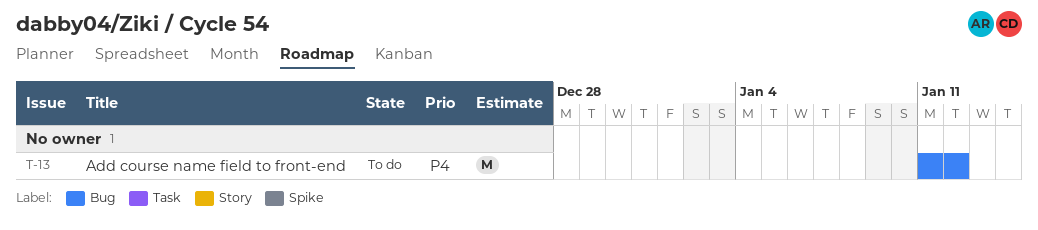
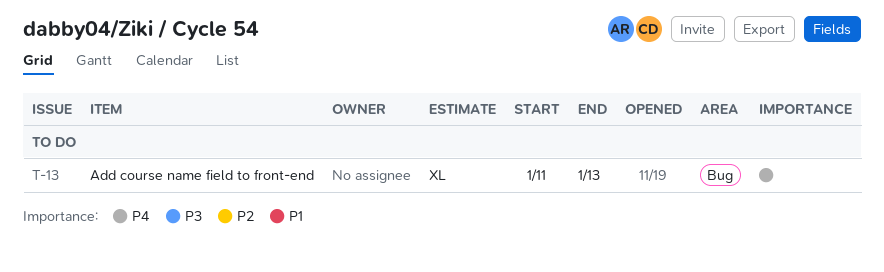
T-13, estimate: M -> XL
T-13, due: Jan 12 -> Jan 13

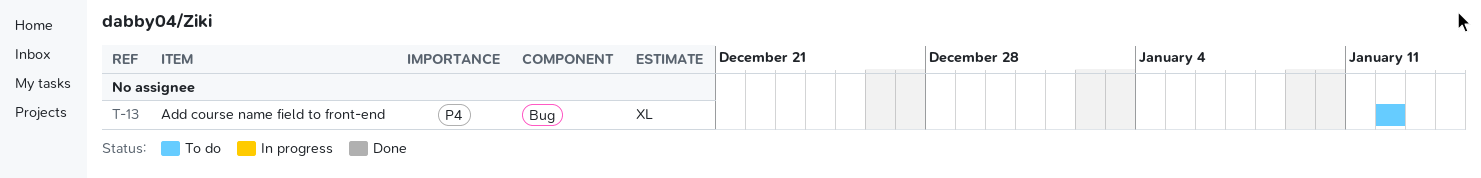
T-13, start: Jan 11 -> Jan 12
T-13, due: Jan 13 -> Jan 12

